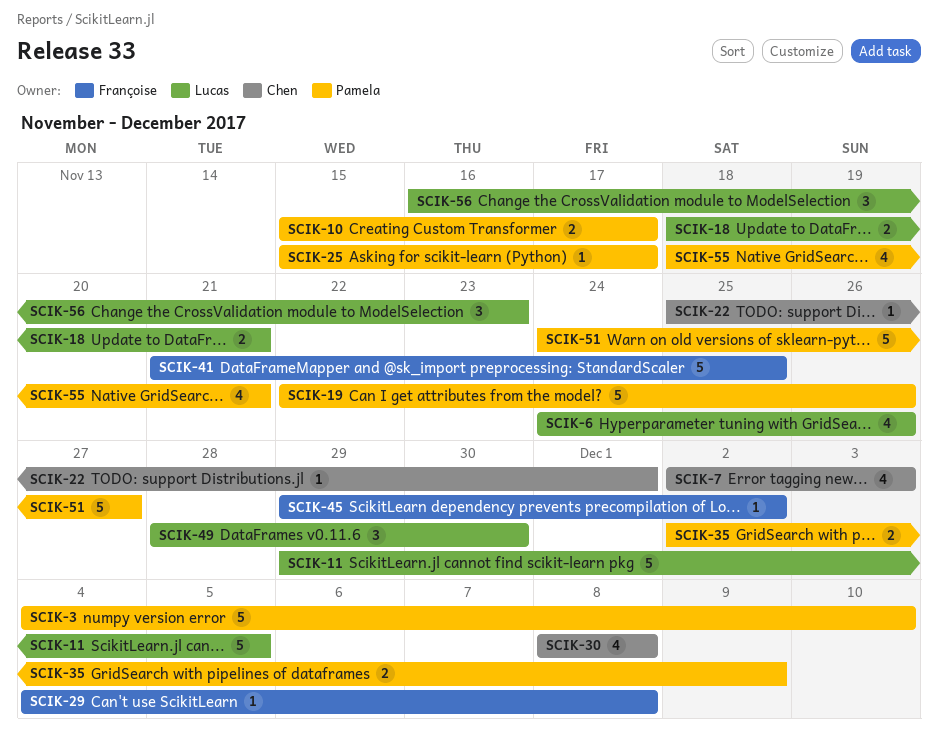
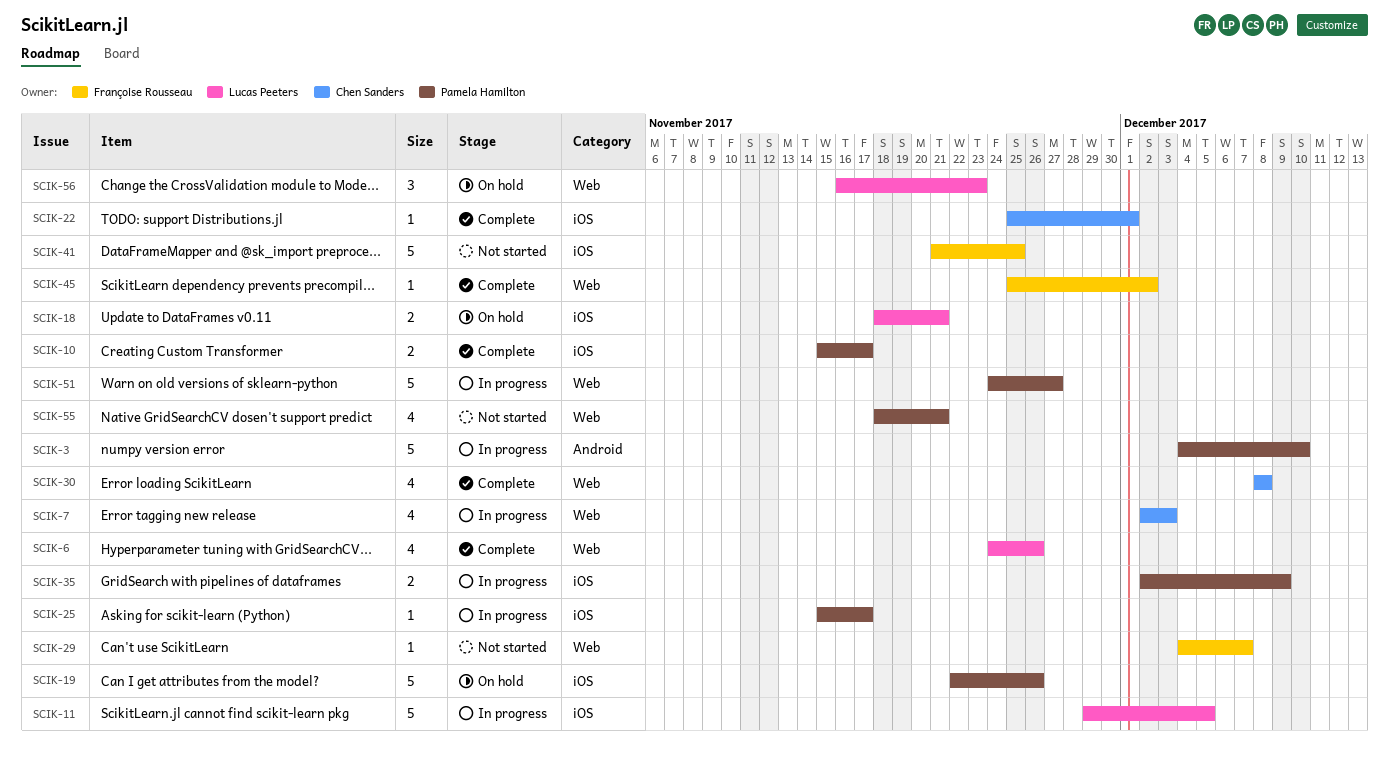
SCIK-29, due: Dec 8 -> Dec 7
SCIK-45, start: Nov 29 -> Nov 25
SCIK-49: present -> none

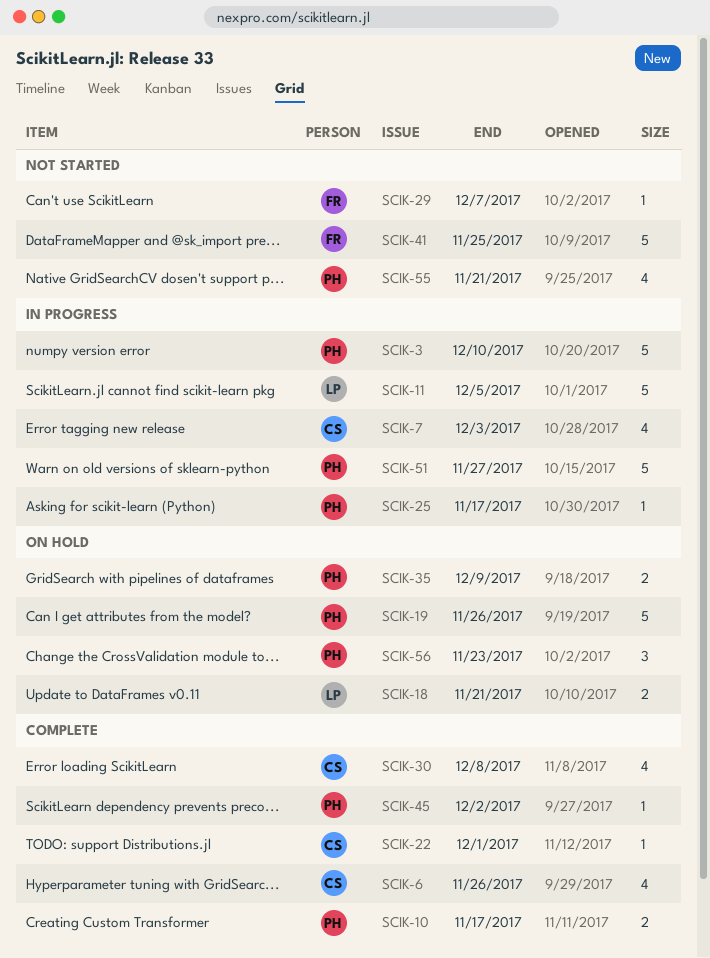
SCIK-6, owner: Lucas Peeters -> Chen Sanders
SCIK-35, status: In progress -> On hold
SCIK-45, owner: Françoise Rousseau -> Pamela Hamilton
SCIK-56, owner: Lucas Peeters -> Pamela Hamilton

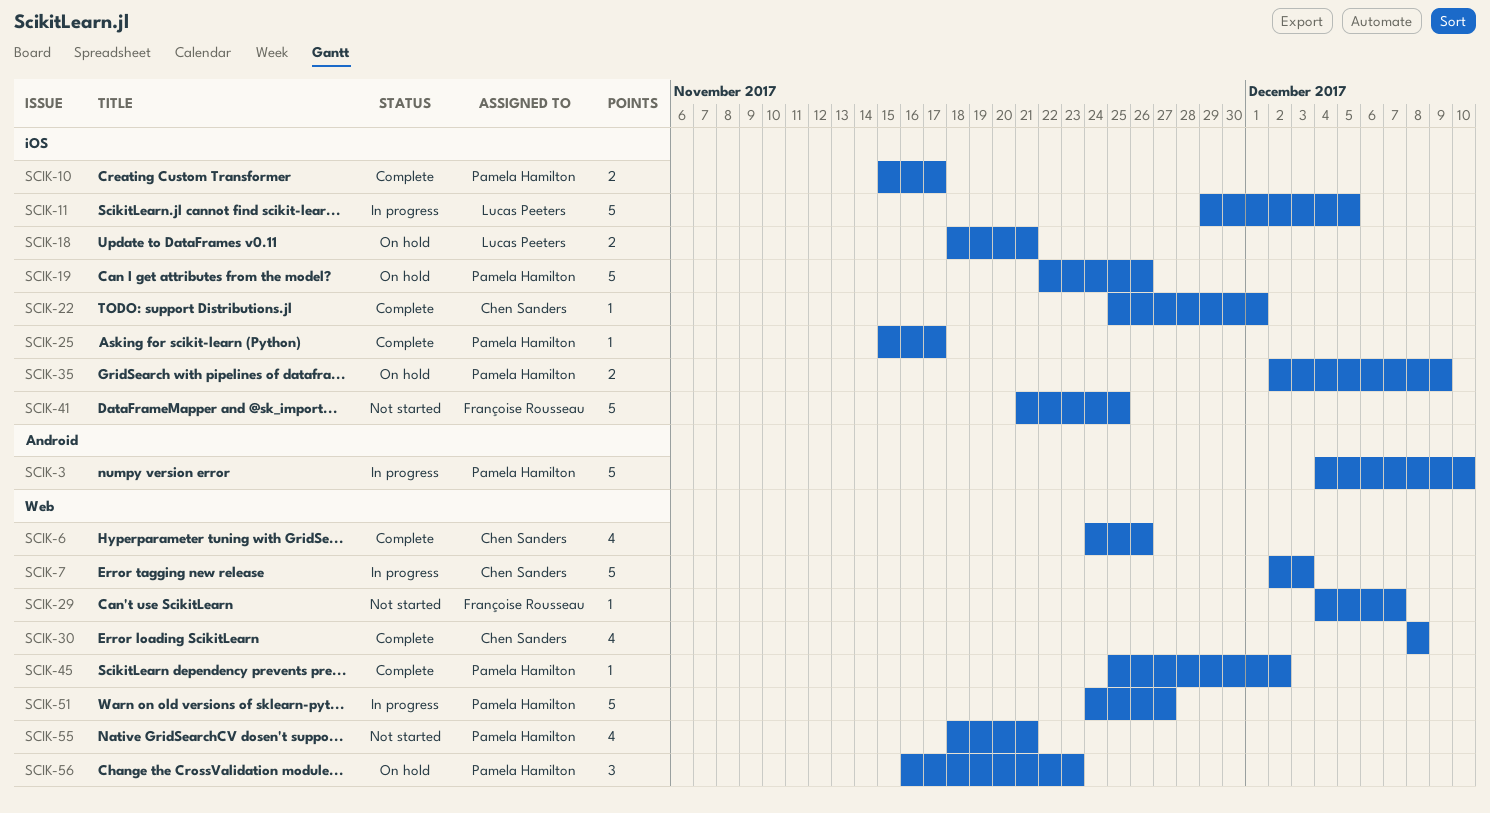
SCIK-7, estimate: 4 -> 5
SCIK-25, status: In progress -> Complete

